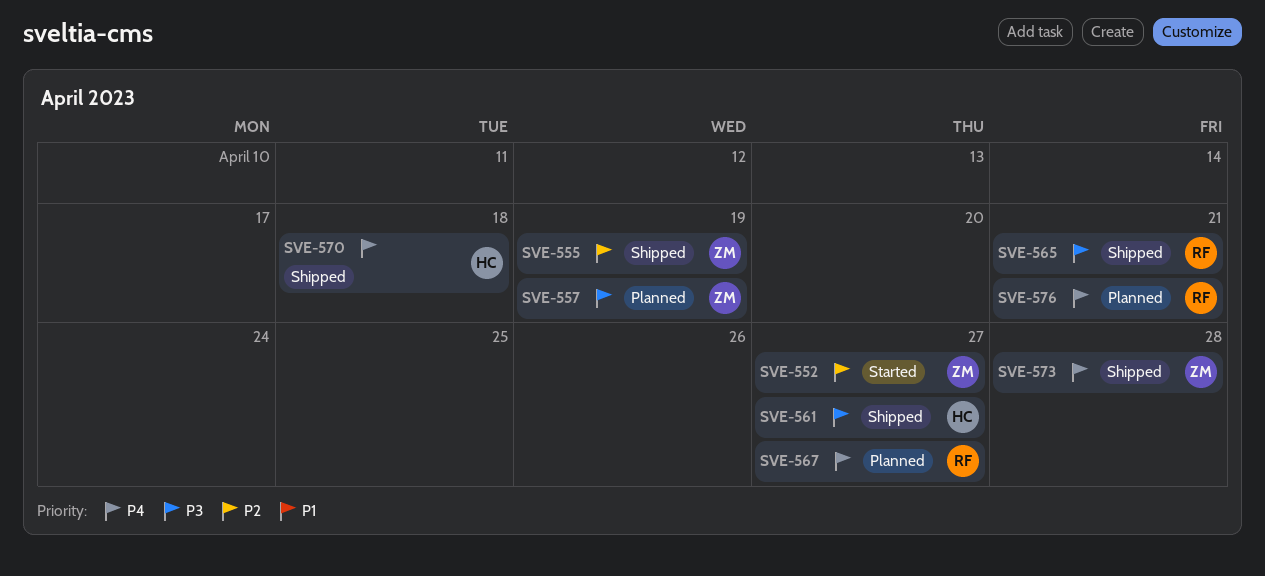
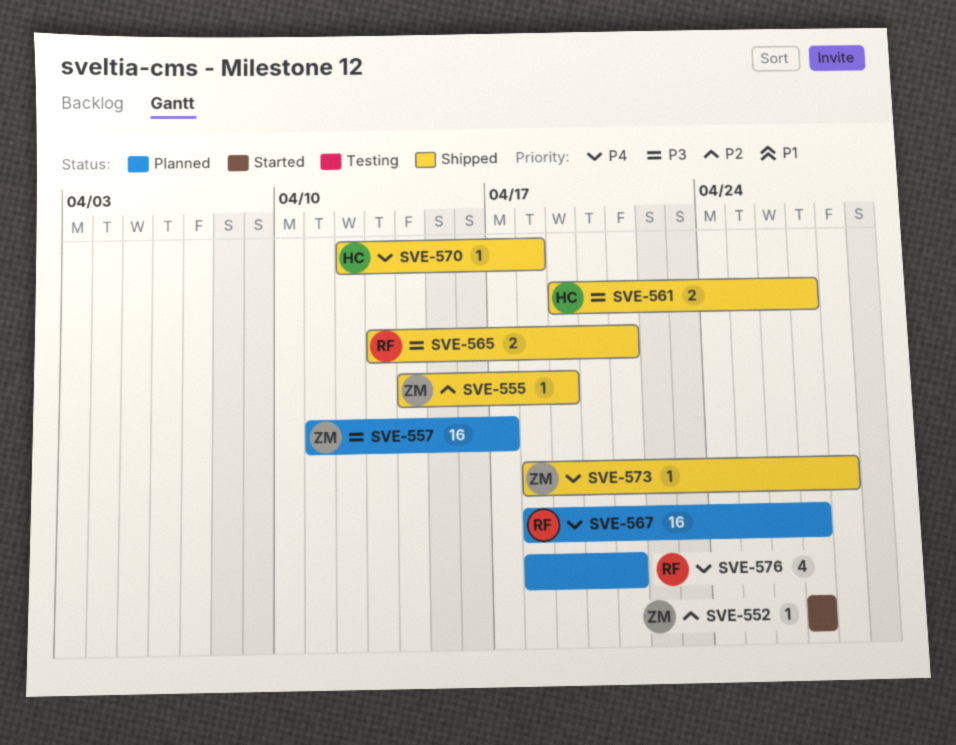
SVE-557, due: Apr 19 -> Apr 17

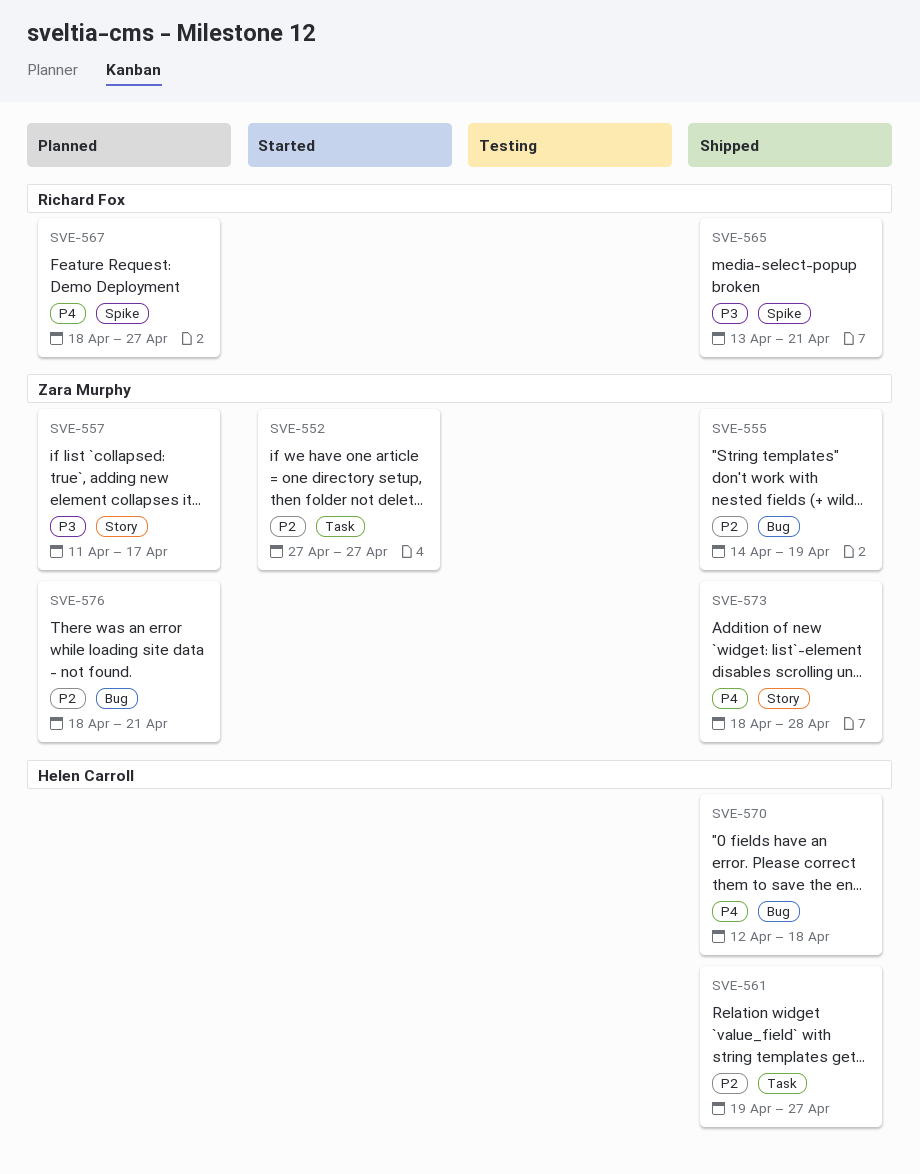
SVE-561, priority: P3 -> P2
SVE-576, owner: Richard Fox -> Zara Murphy
SVE-576, priority: P4 -> P2

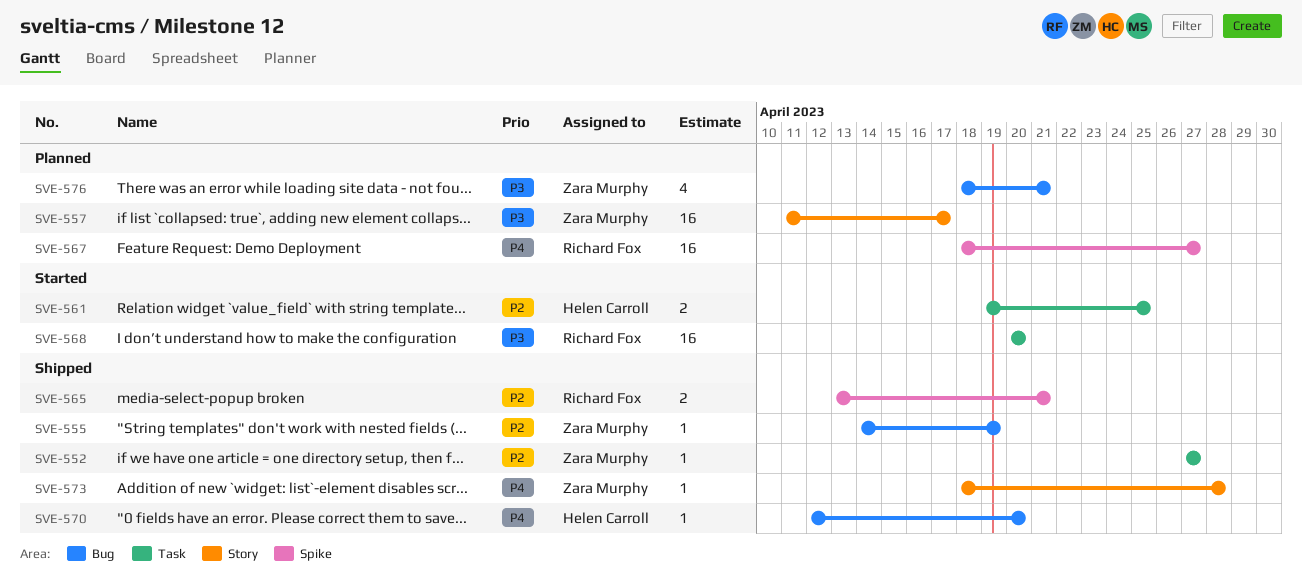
SVE-552, status: Started -> Shipped
SVE-561, status: Shipped -> Started
SVE-561, due: Apr 27 -> Apr 25
SVE-565, priority: P3 -> P2
SVE-568: none -> present
SVE-570, due: Apr 18 -> Apr 20
SVE-576, priority: P2 -> P3

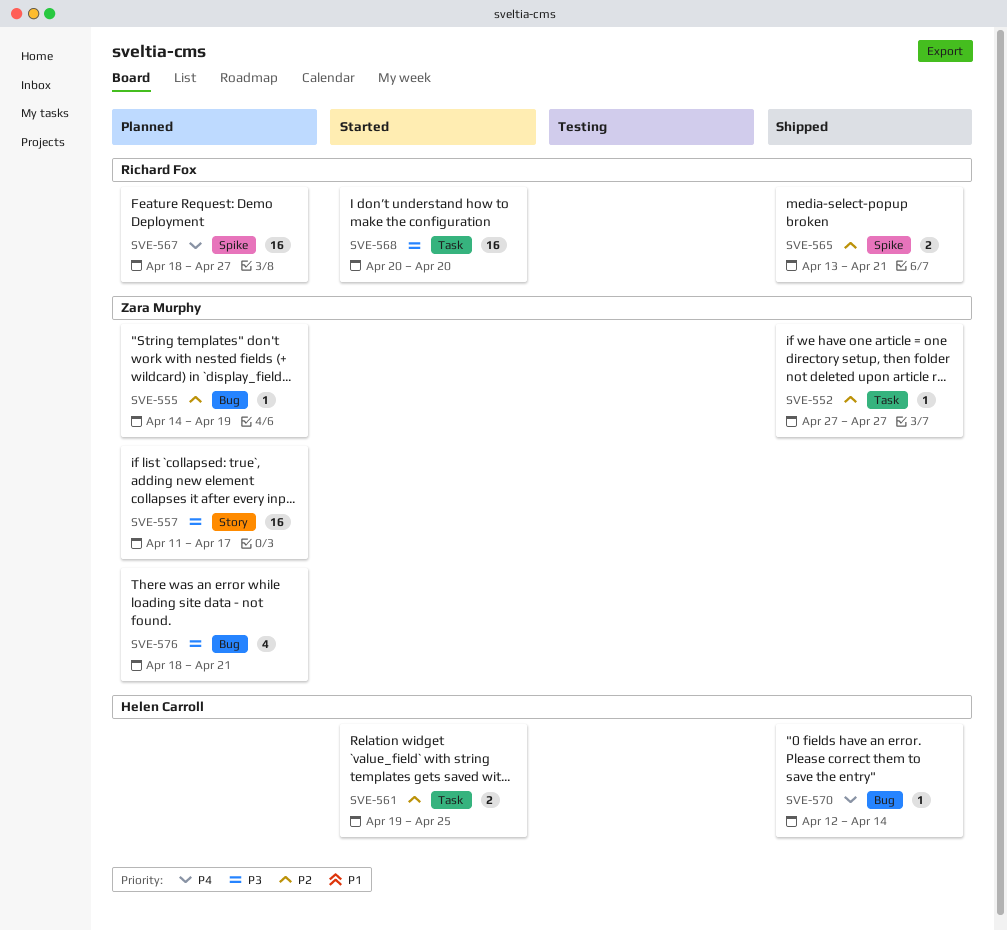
SVE-555, status: Shipped -> Planned
SVE-570, due: Apr 20 -> Apr 14
SVE-573: present -> none

